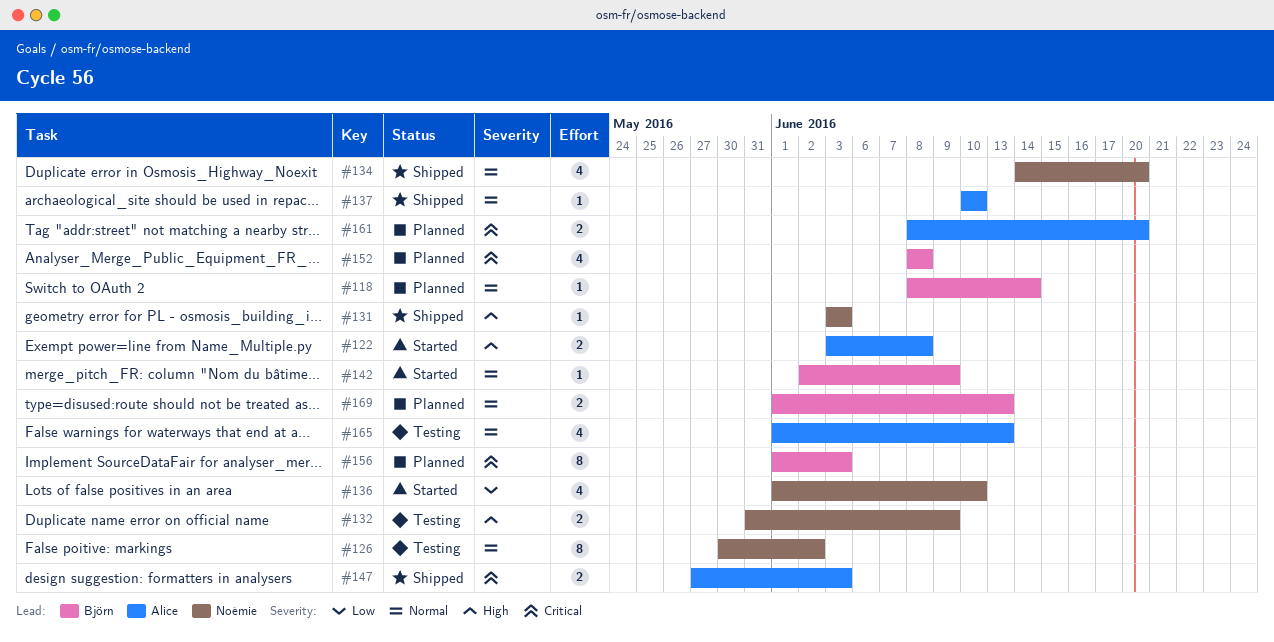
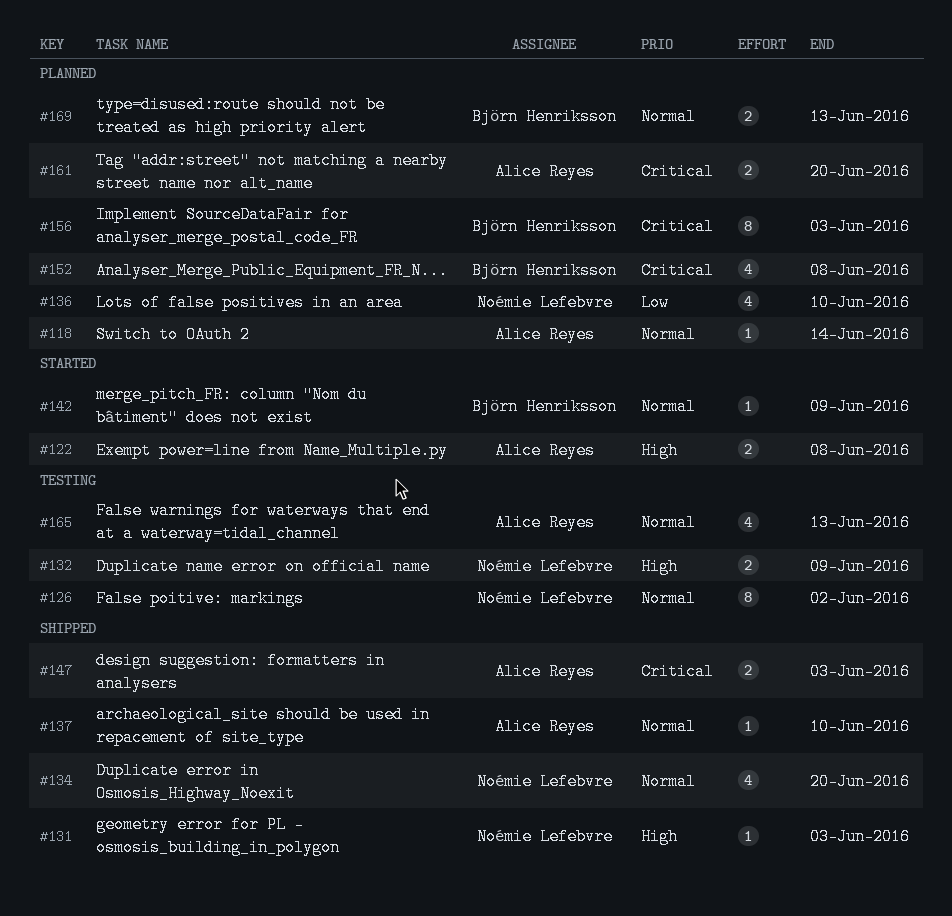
#118, owner: Björn Henriksson -> Alice Reyes
#136, status: Started -> Planned

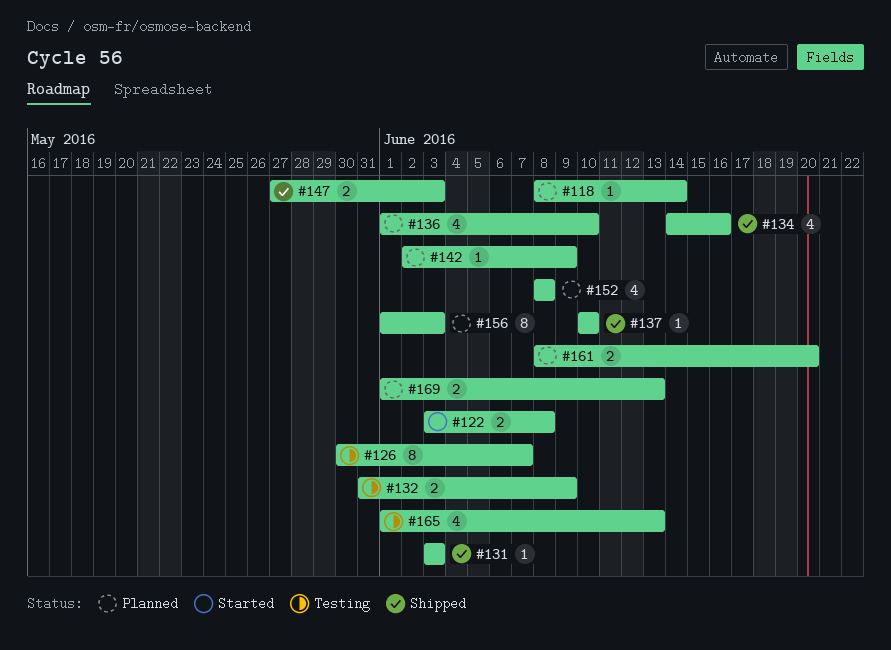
#126, due: Jun 2 -> Jun 7
#134, due: Jun 20 -> Jun 16
#142, status: Started -> Planned

